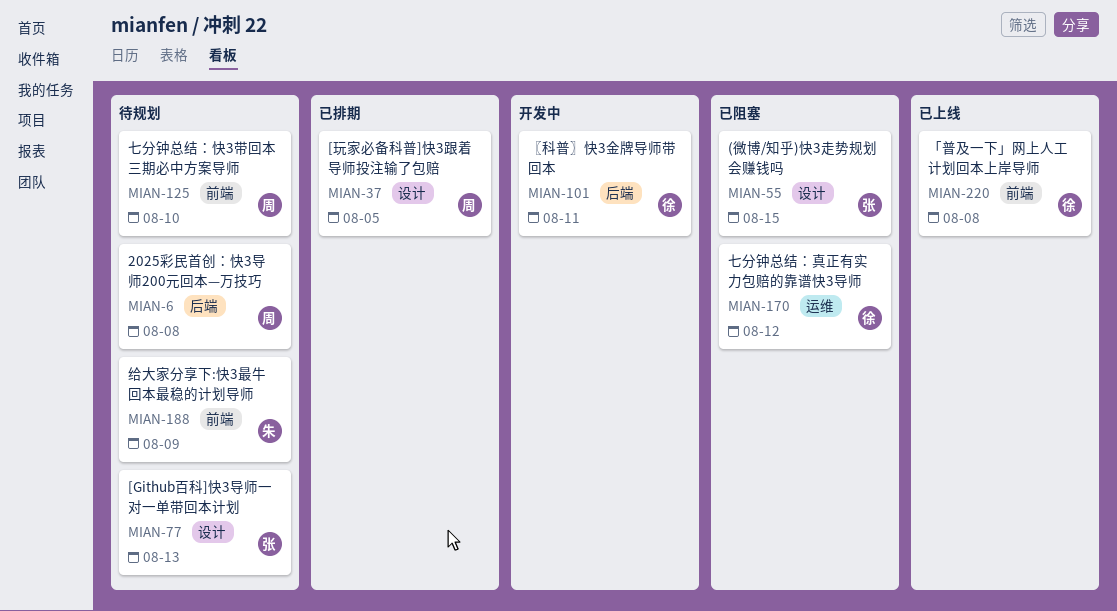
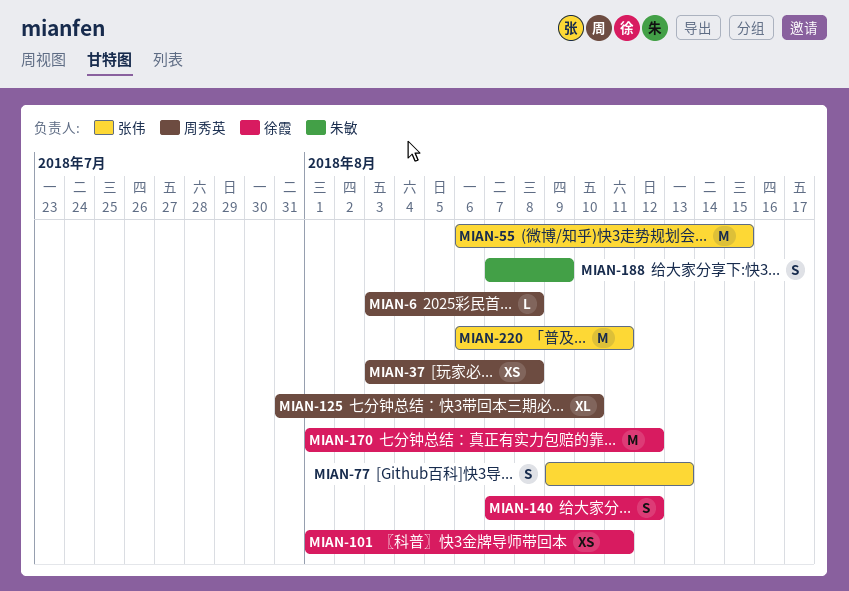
MIAN-37, due: Aug 5 -> Aug 8
MIAN-140: none -> present
MIAN-220, owner: 徐霞 -> 张伟
MIAN-220, due: Aug 8 -> Aug 11

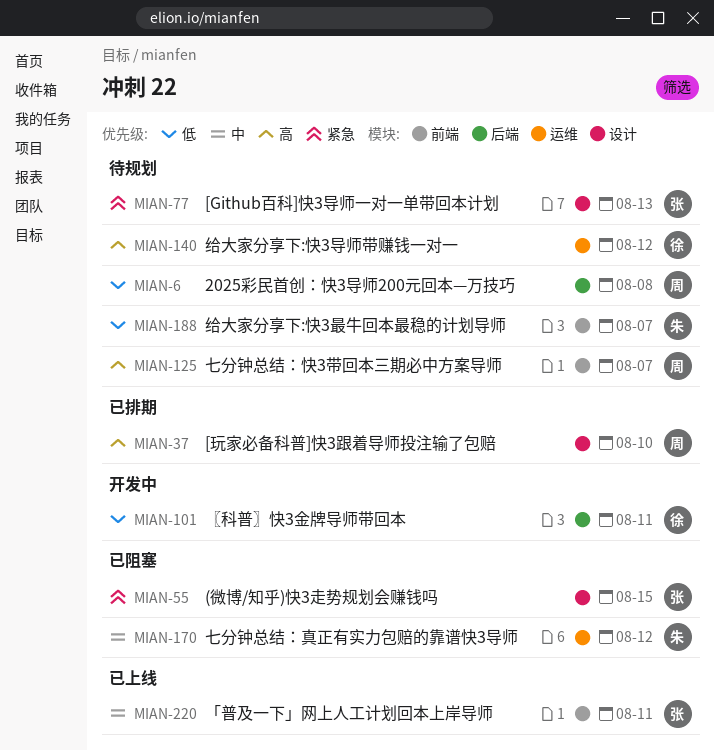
MIAN-37, due: Aug 8 -> Aug 10
MIAN-125, due: Aug 10 -> Aug 7
MIAN-170, owner: 徐霞 -> 朱敏
MIAN-188, due: Aug 9 -> Aug 7

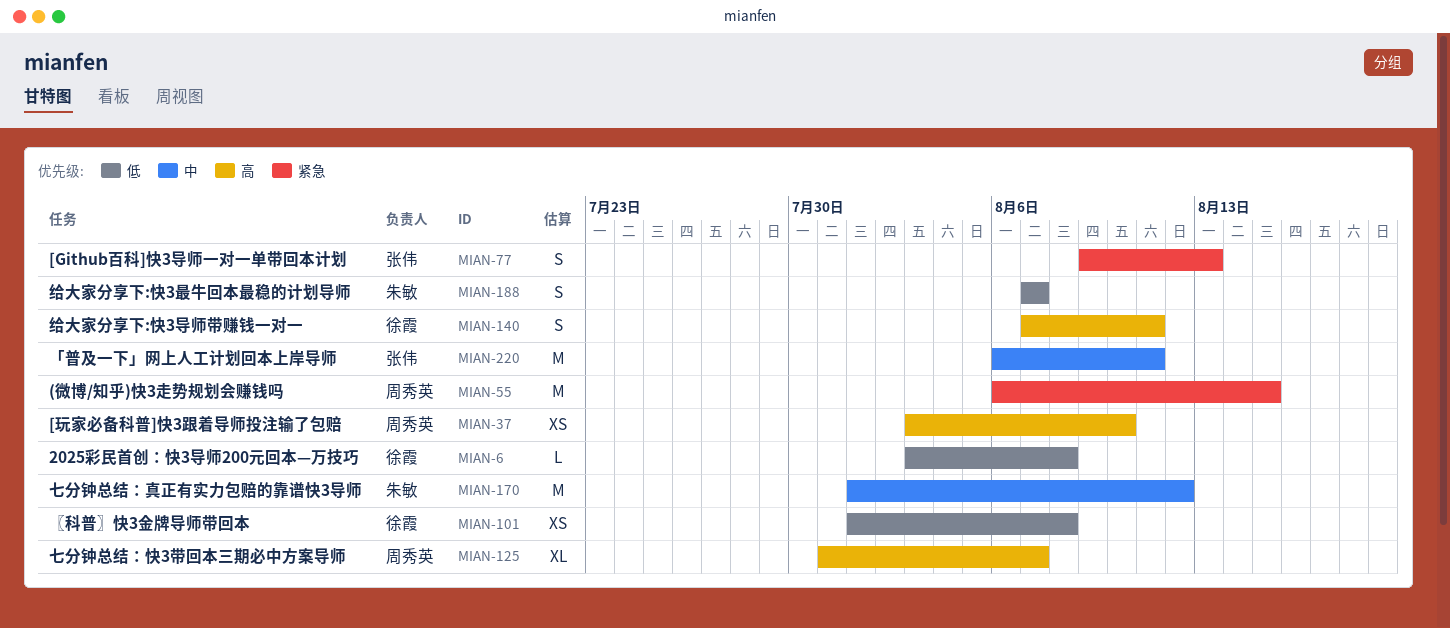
MIAN-6, owner: 周秀英 -> 徐霞
MIAN-55, owner: 张伟 -> 周秀英
MIAN-101, due: Aug 11 -> Aug 8
MIAN-140, due: Aug 12 -> Aug 11

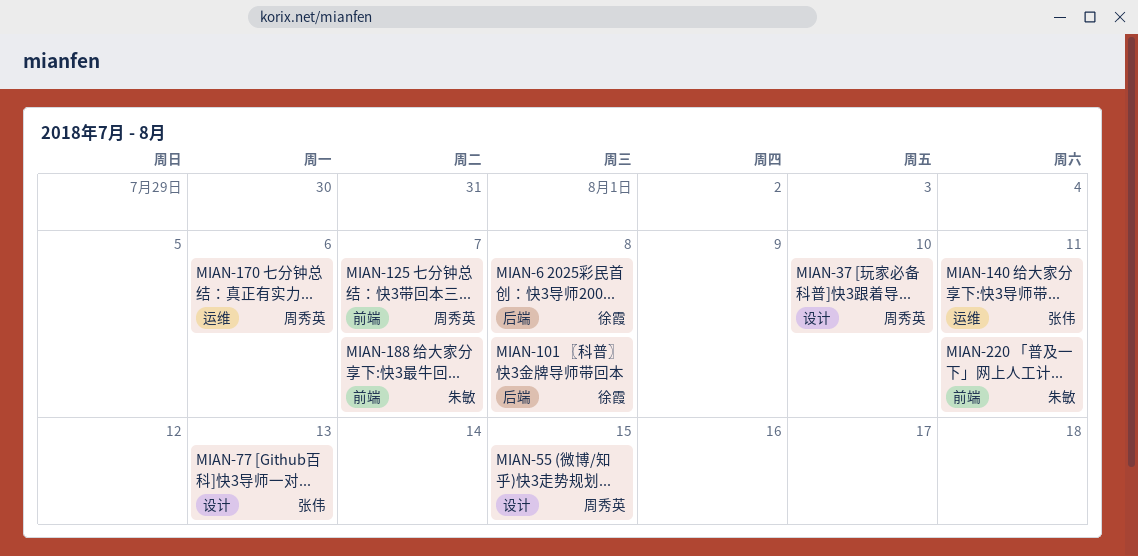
MIAN-140, owner: 徐霞 -> 张伟
MIAN-170, owner: 朱敏 -> 周秀英
MIAN-170, due: Aug 12 -> Aug 6
MIAN-220, owner: 张伟 -> 朱敏

